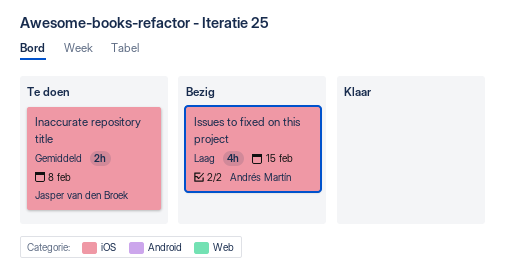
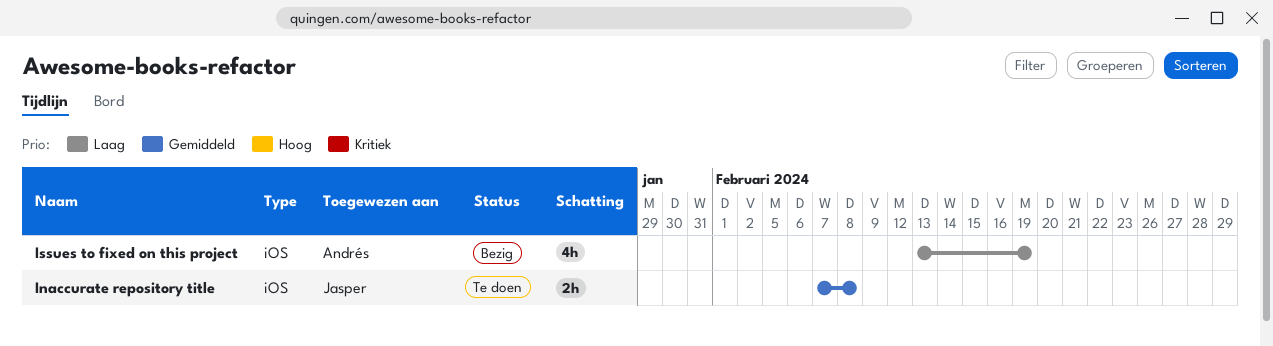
Issues to fixed on this project, due: Feb 15 -> Feb 19

